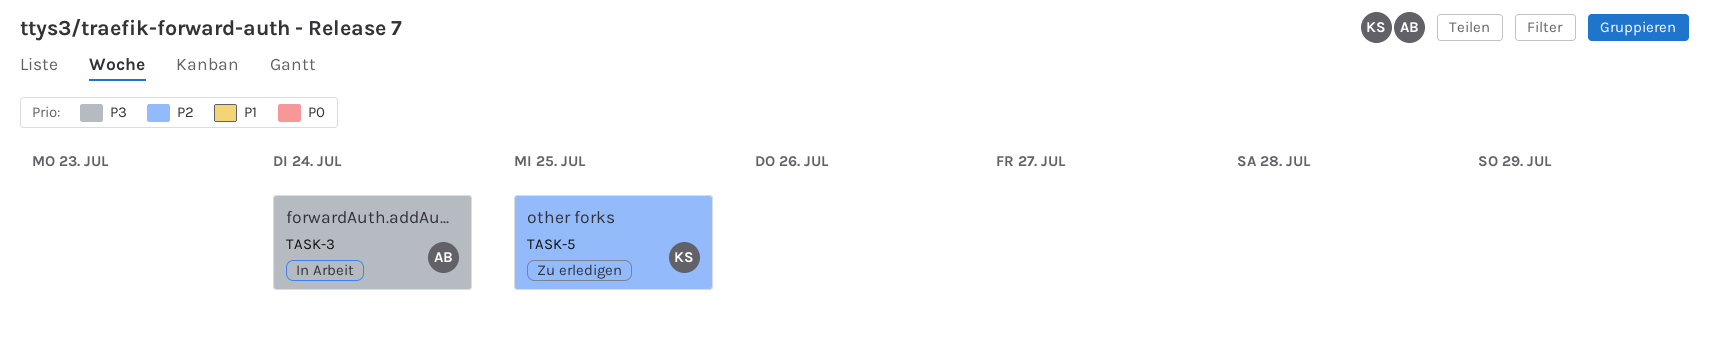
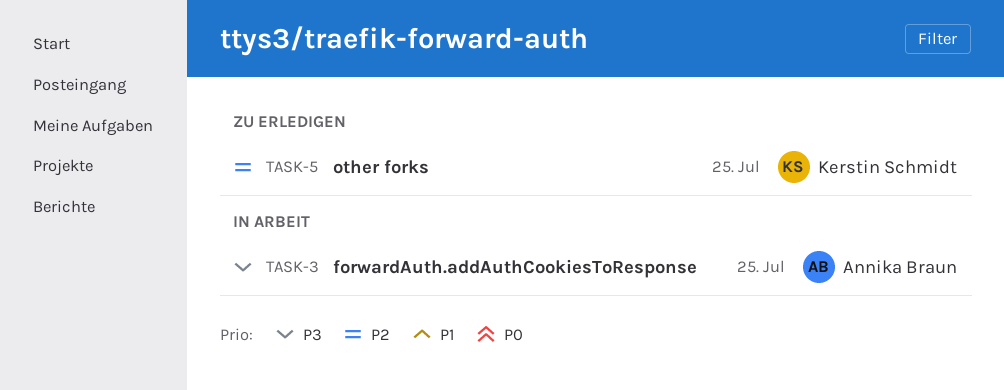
TASK-3, due: Jul 24 -> Jul 25

